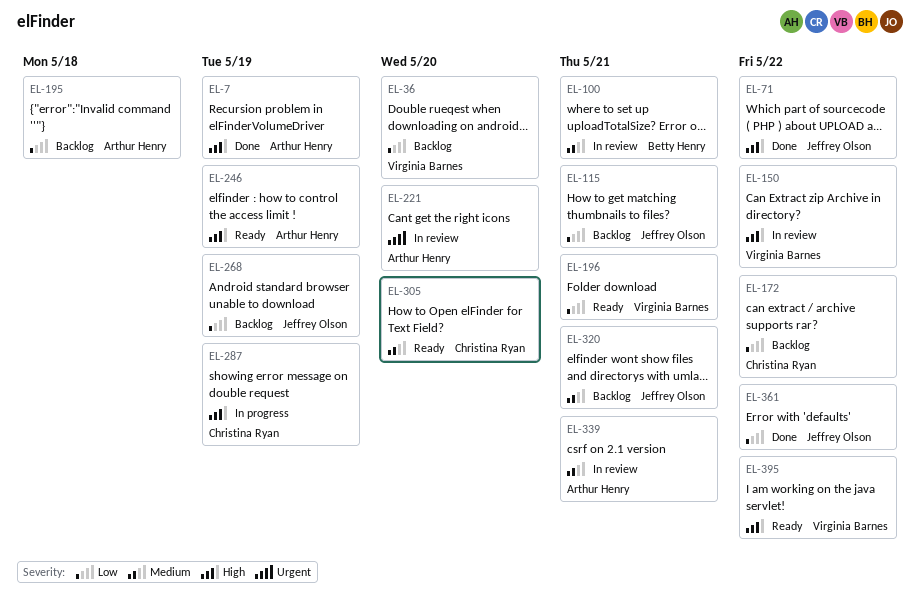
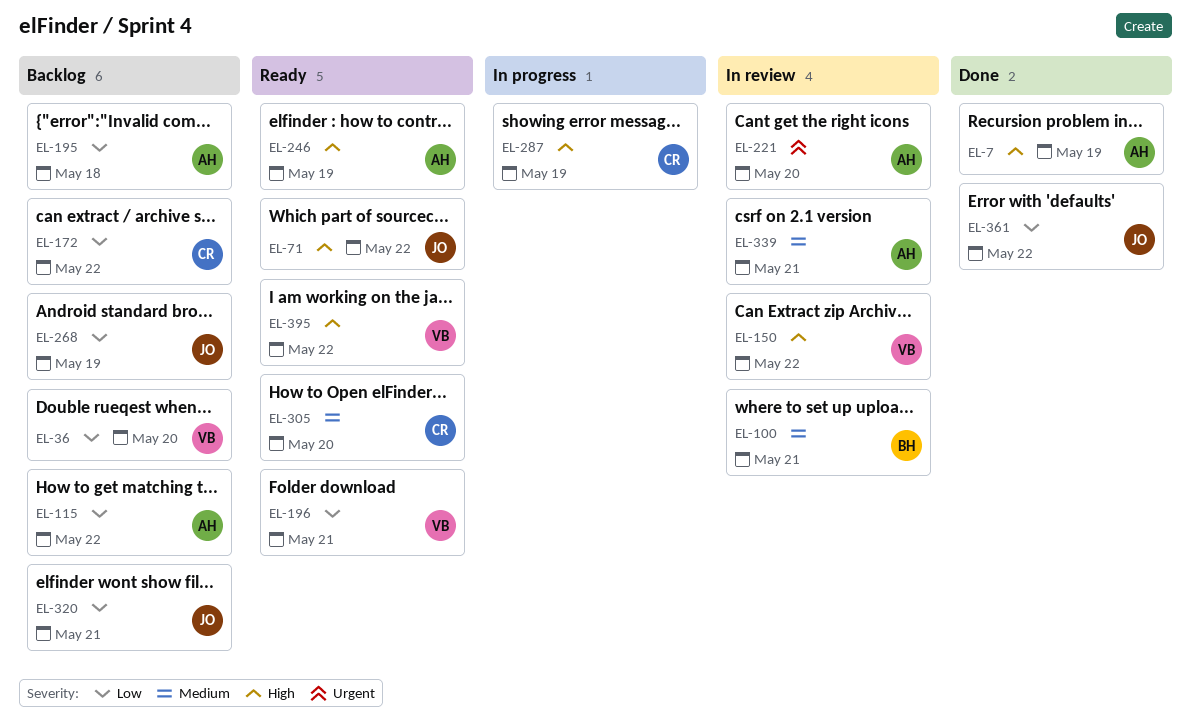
EL-71, status: Done -> Ready
EL-115, owner: Jeffrey Olson -> Arthur Henry
EL-115, due: May 21 -> May 22
EL-320, priority: Medium -> Low

